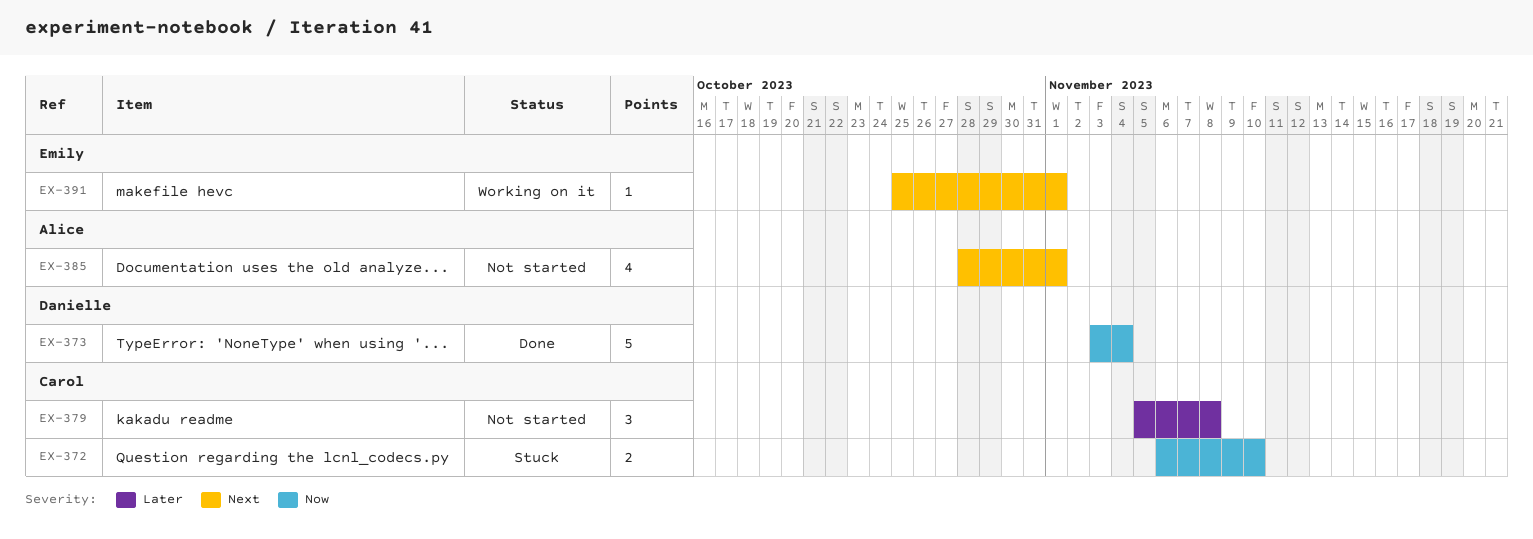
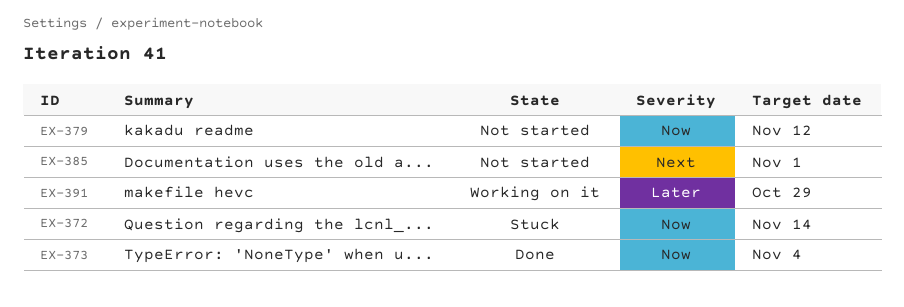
EX-372, due: Nov 10 -> Nov 14
EX-379, priority: Later -> Now
EX-379, due: Nov 8 -> Nov 12
EX-391, priority: Next -> Later
EX-391, due: Nov 1 -> Oct 29

